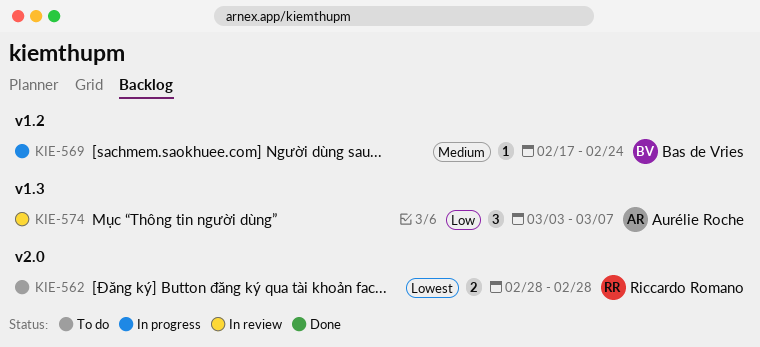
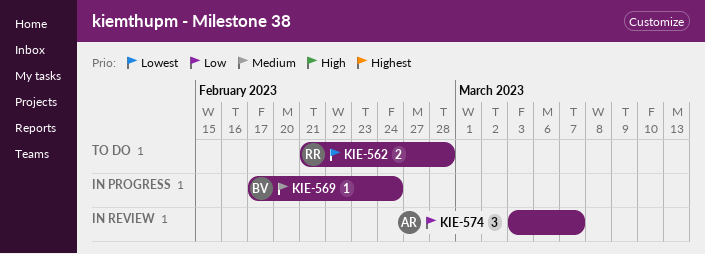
KIE-562, start: Feb 28 -> Feb 21

